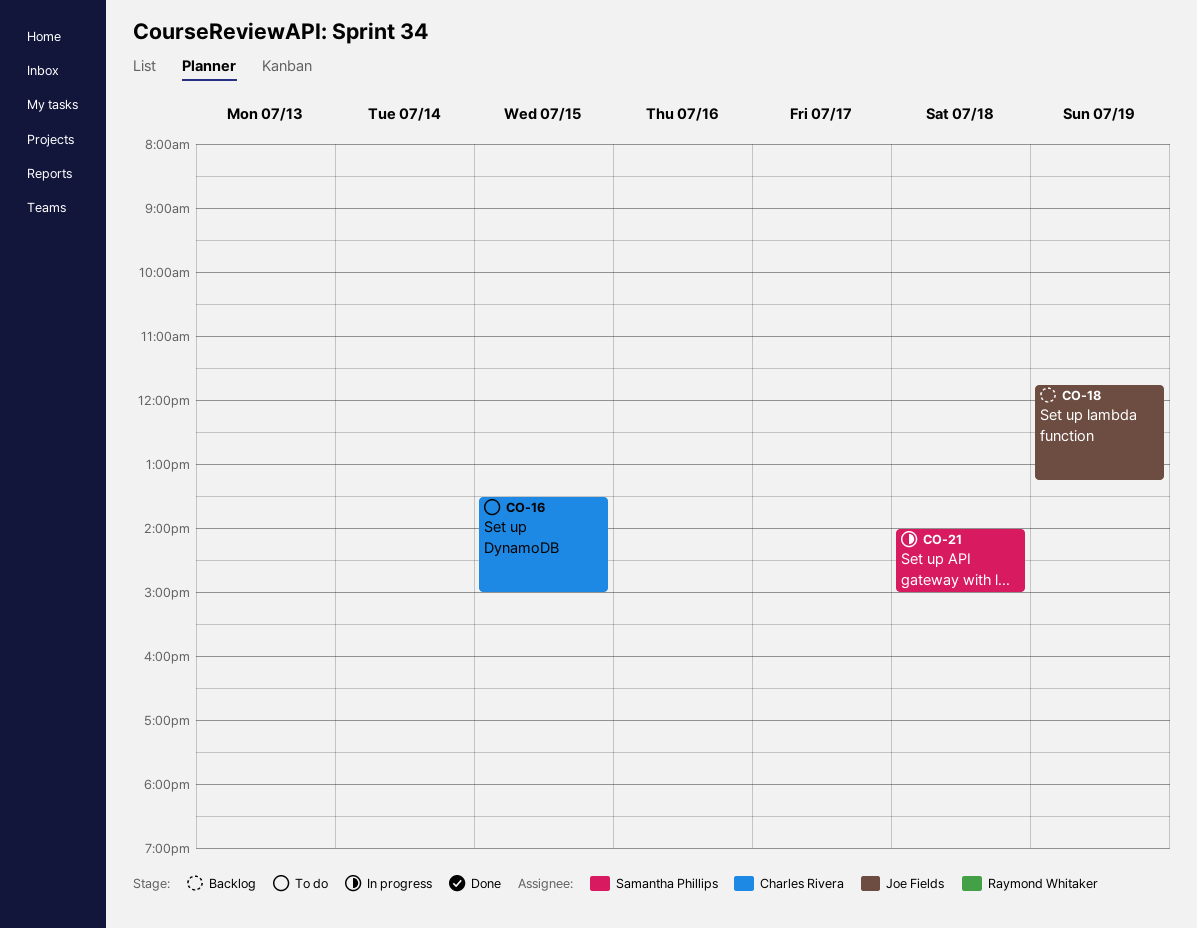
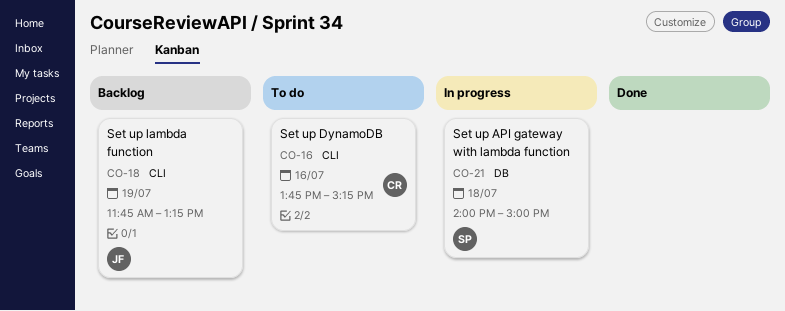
CO-16, day: Jul 15 -> Jul 16
CO-16, begins: 13:30 -> 13:45
CO-16, ends: 15:00 -> 15:15

